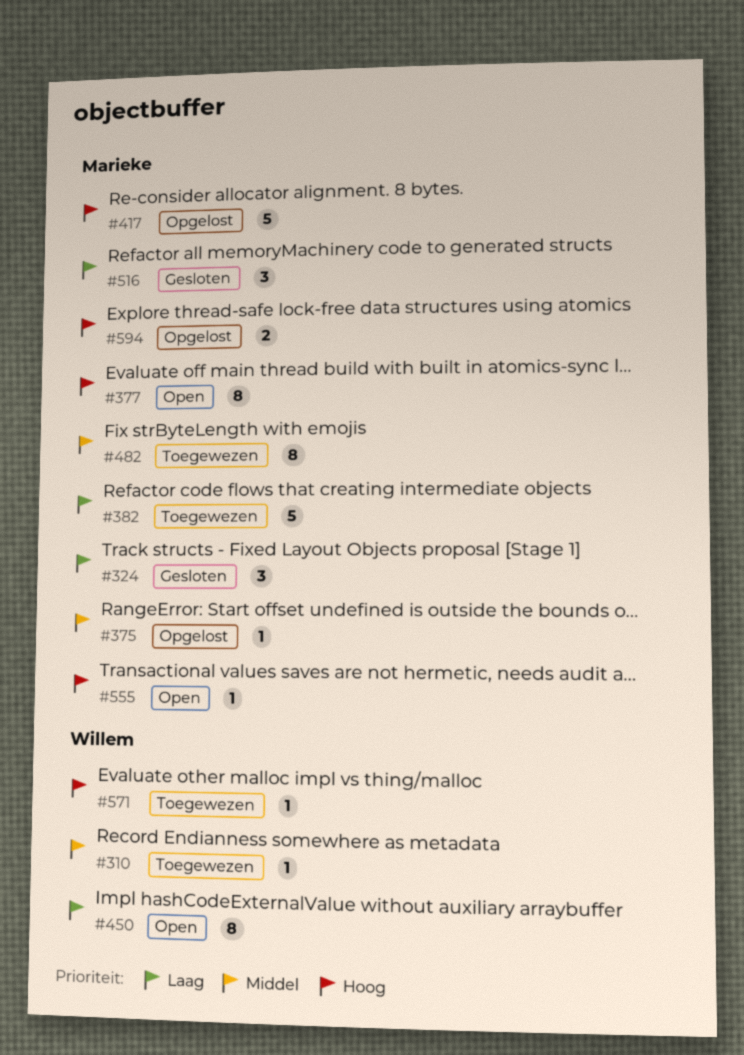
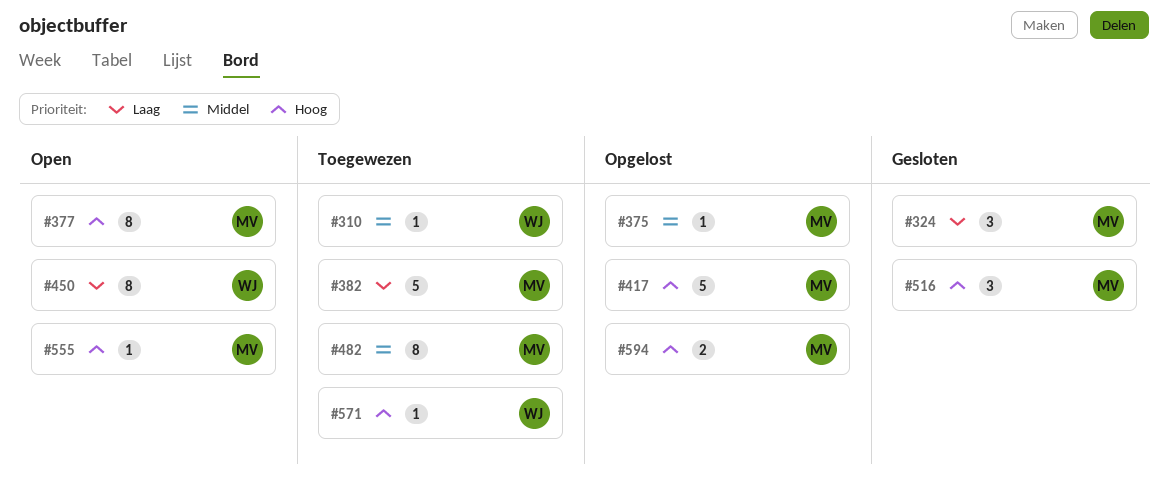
#516, priority: Laag -> Hoog

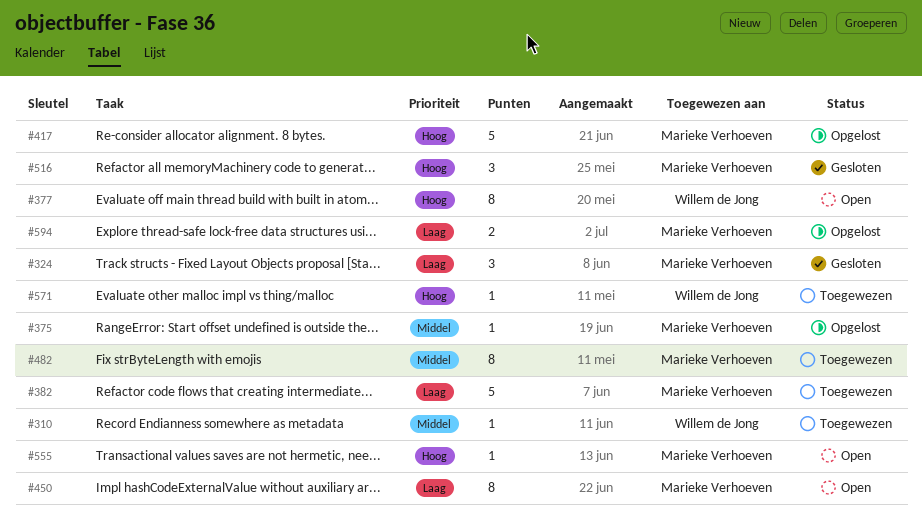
#377, owner: Marieke Verhoeven -> Willem de Jong
#450, owner: Willem de Jong -> Marieke Verhoeven
#594, priority: Hoog -> Laag

